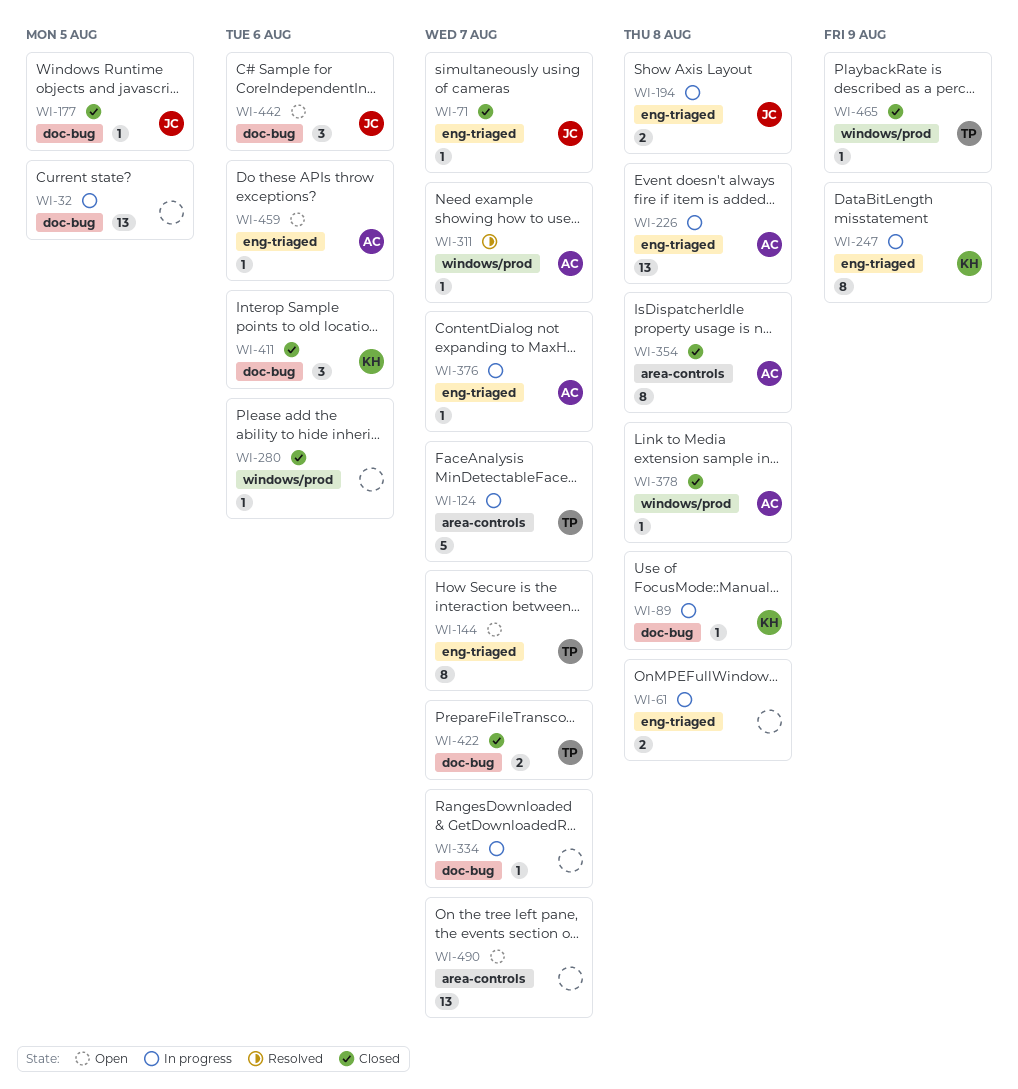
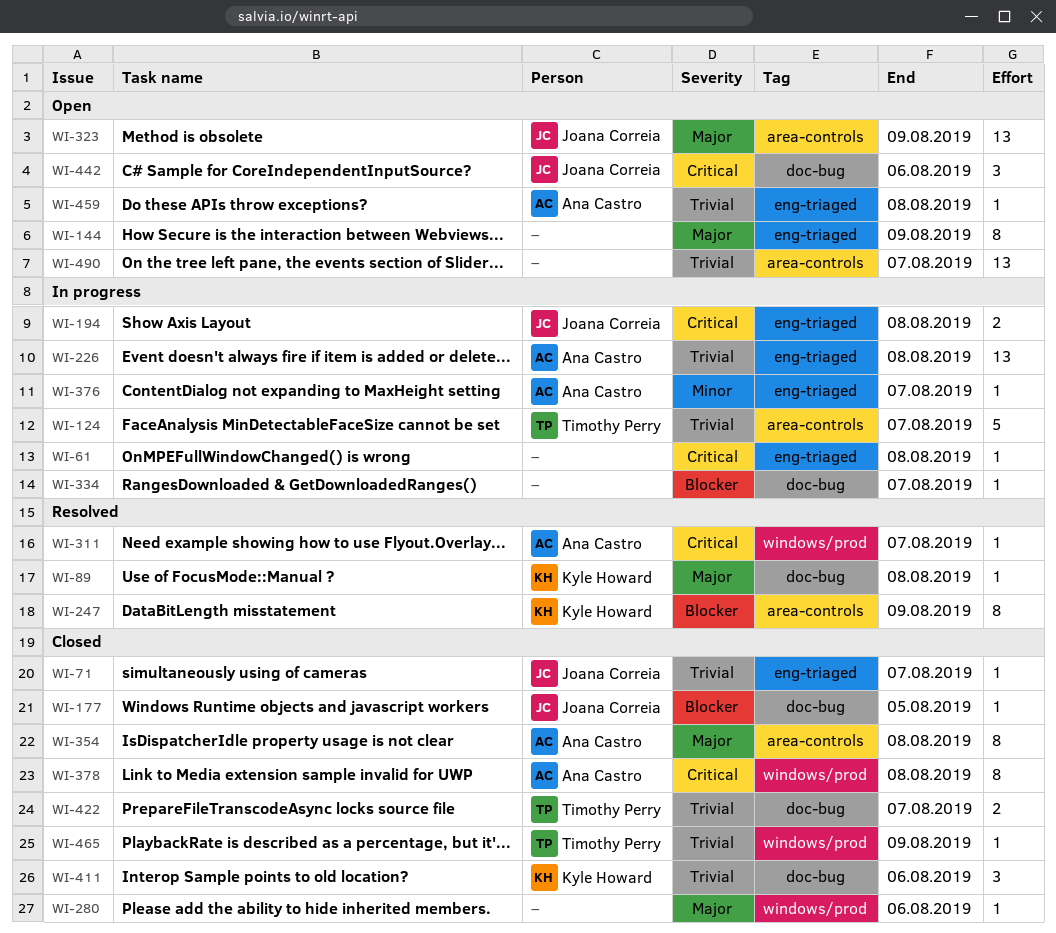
WI-32: present -> none
WI-61, estimate: 2 -> 1
WI-89, status: In progress -> Resolved
WI-144, owner: Timothy Perry -> none
WI-144, due: Aug 7 -> Aug 9
WI-247, status: In progress -> Resolved
WI-247, label: eng-triaged -> area-controls
WI-323: none -> present
WI-378, estimate: 1 -> 8
WI-459, due: Aug 6 -> Aug 8

